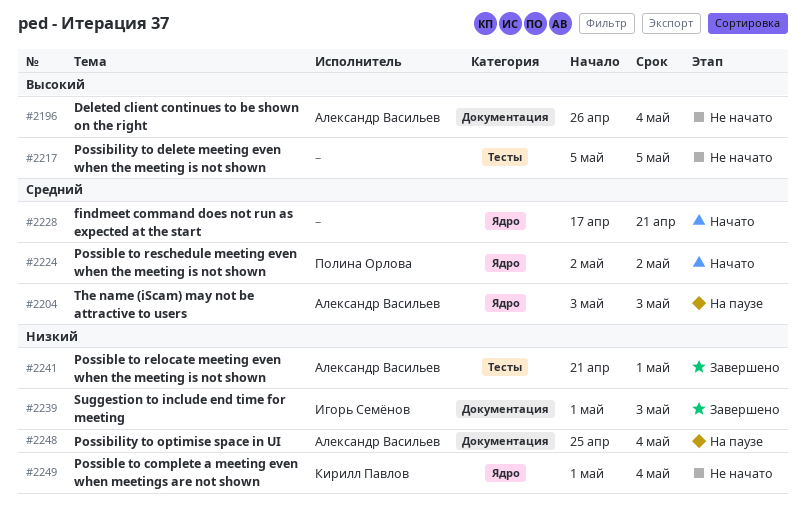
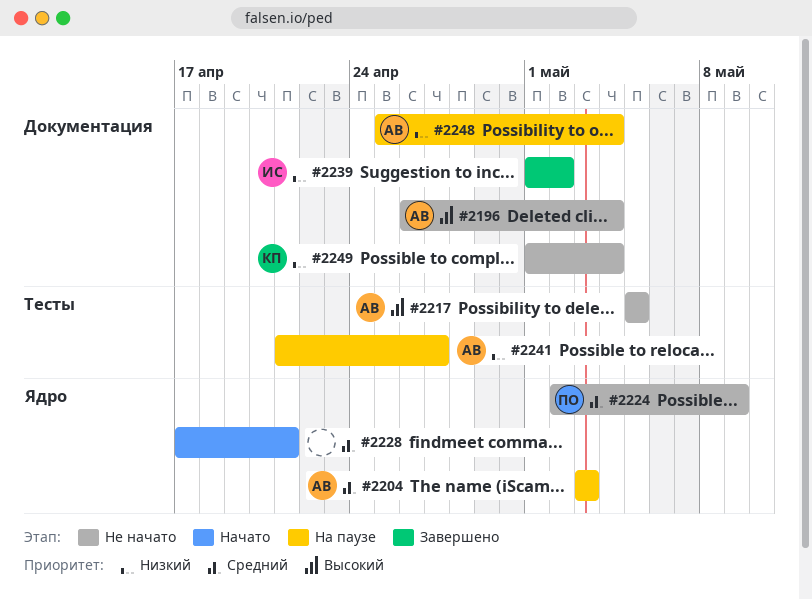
#2217, owner: none -> Александр Васильев
#2224, status: Начато -> Не начато
#2224, due: May 2 -> May 9
#2239, due: May 3 -> May 2
#2241, status: Завершено -> На паузе
#2241, due: May 1 -> Apr 27
#2249, label: Ядро -> Документация

